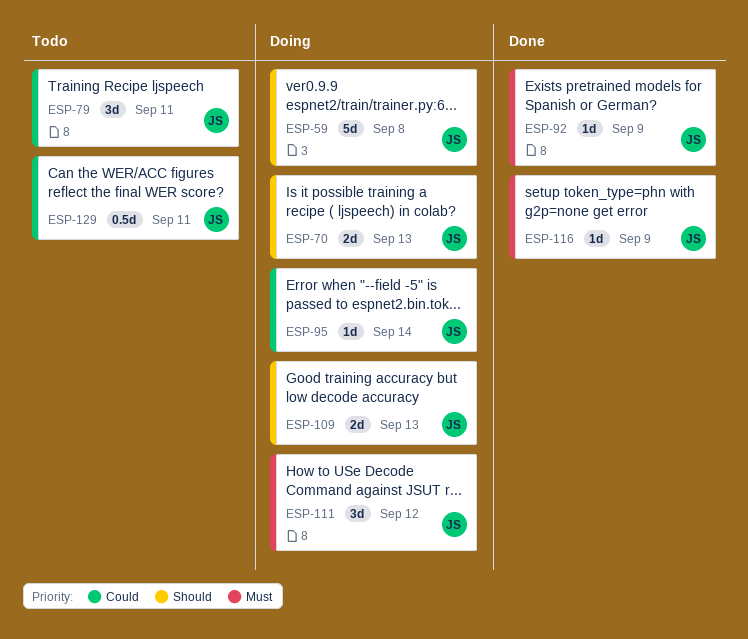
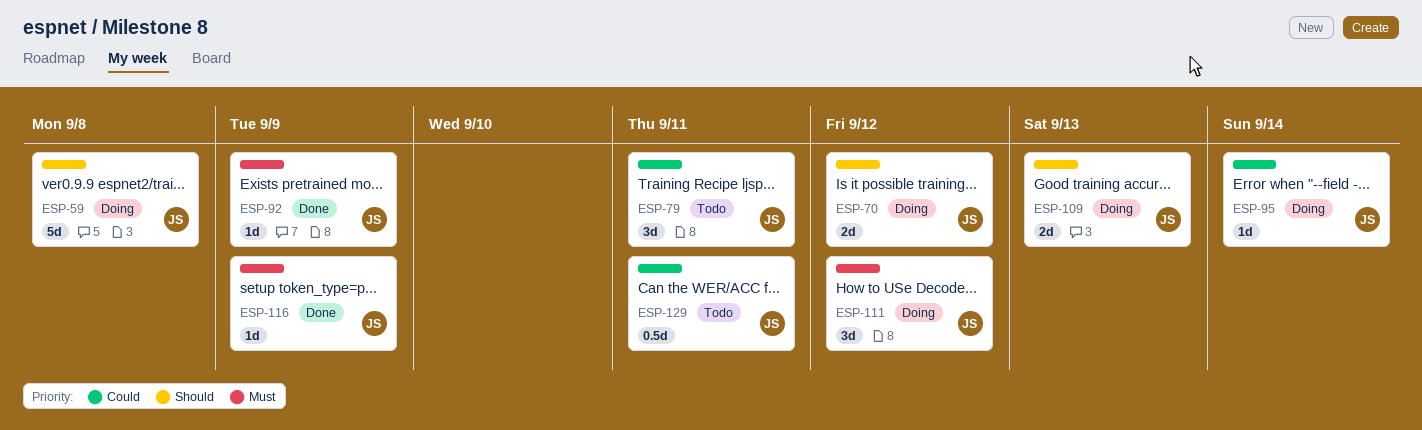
ESP-70, due: Sep 13 -> Sep 12

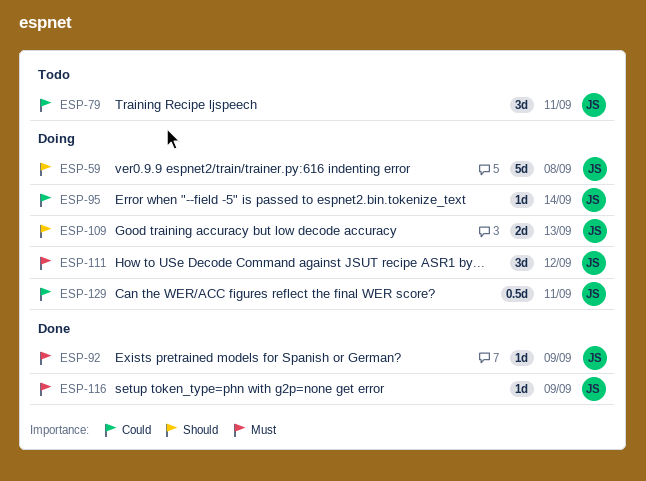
ESP-70: present -> none
ESP-129, status: Todo -> Doing

